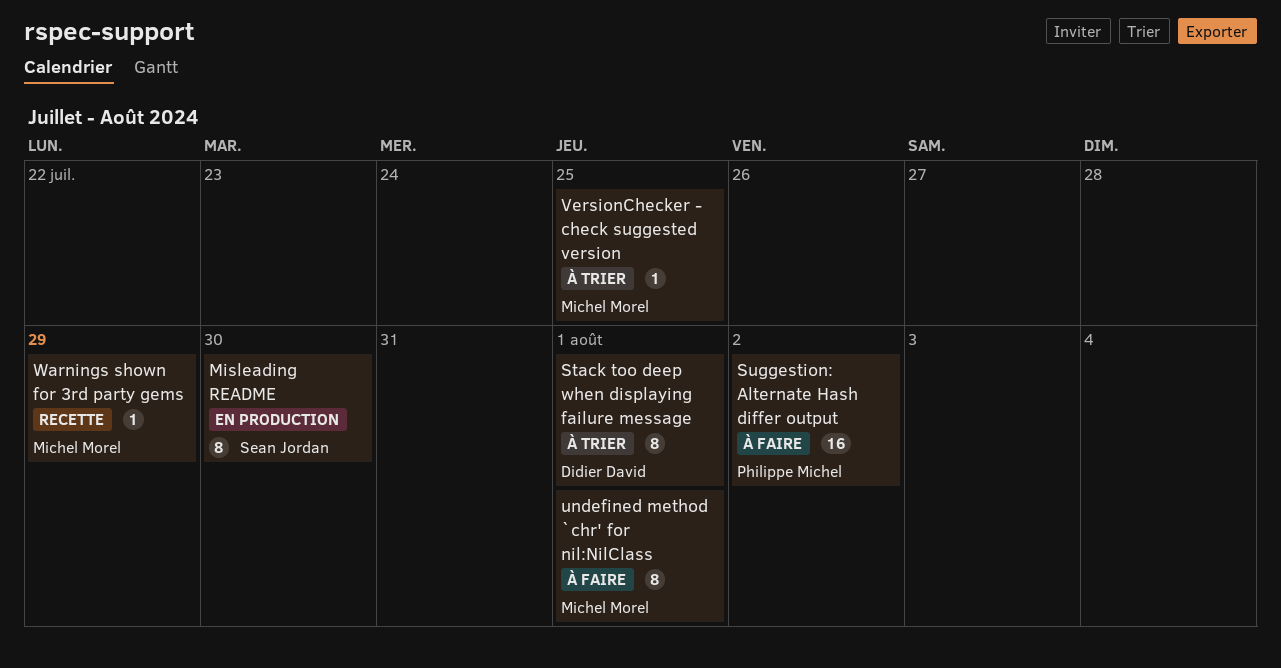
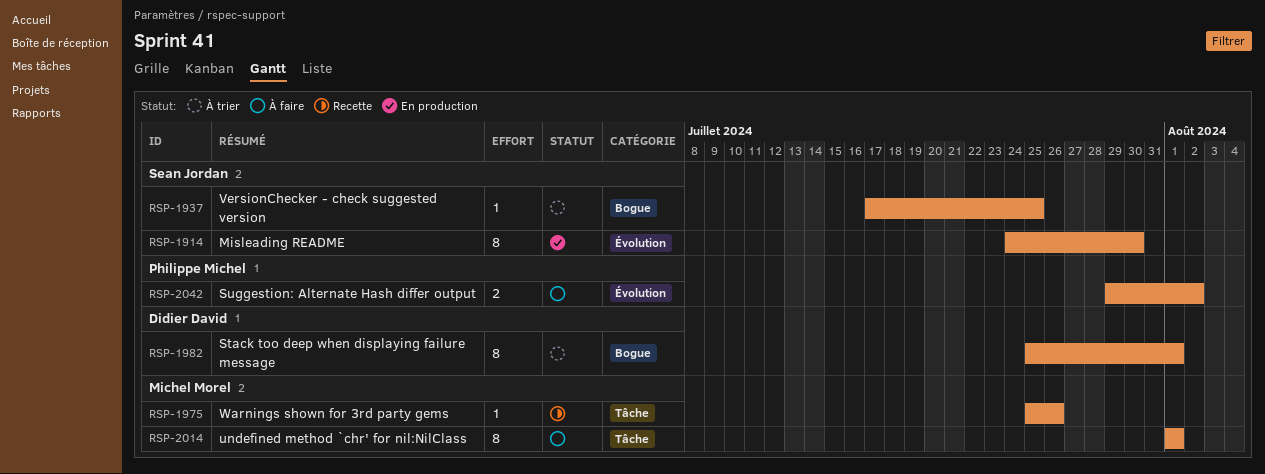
Suggestion: Alternate Hash differ output, estimate: 16 -> 2
VersionChecker - check suggested version, owner: Michel Morel -> Sean Jordan
Warnings shown for 3rd party gems, due: Jul 29 -> Jul 26

